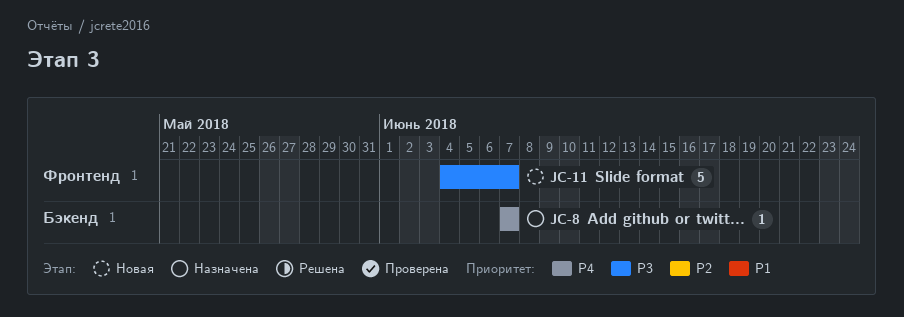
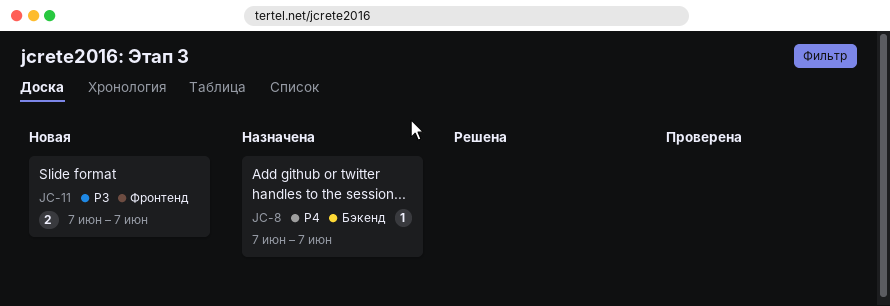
JC-11, estimate: 5 -> 2
JC-11, start: Jun 4 -> Jun 7

